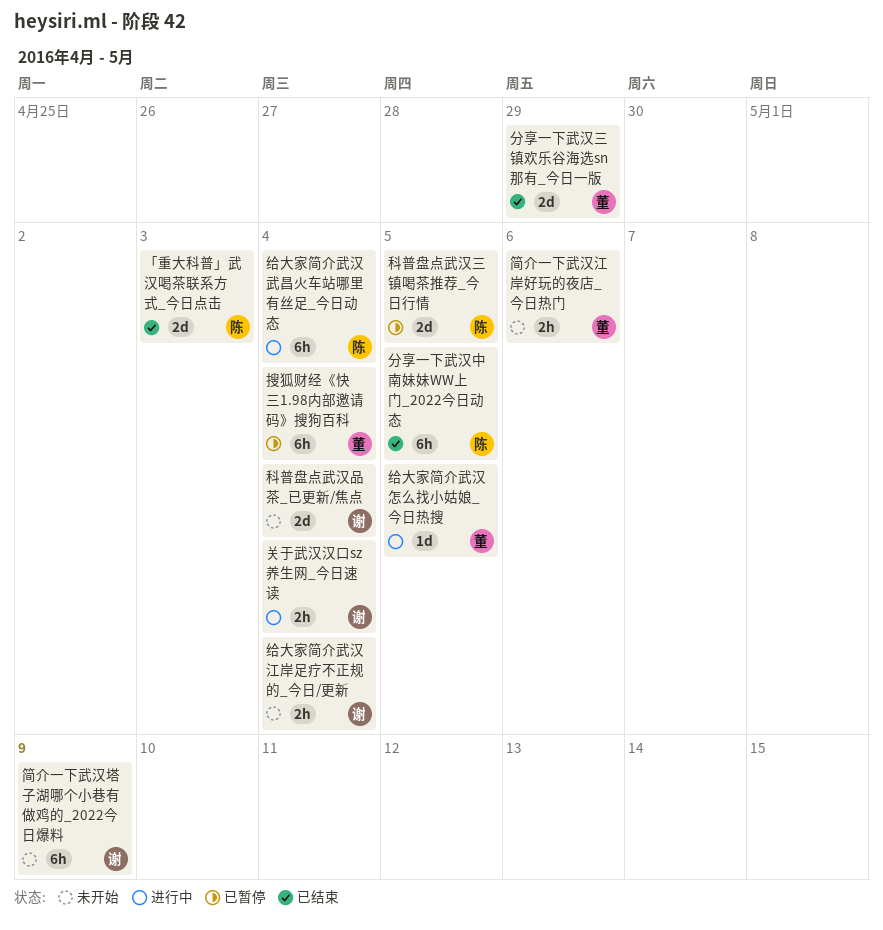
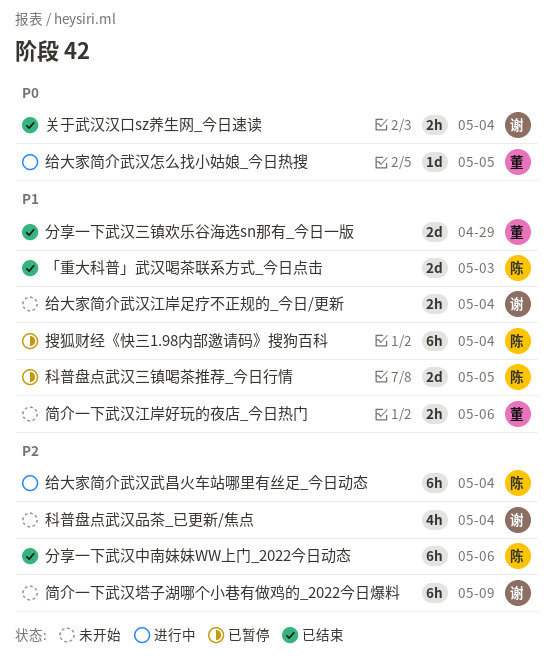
关于武汉汉口sz养生网_今日速读, status: 进行中 -> 已结束
分享一下武汉中南妹妹WW上门_2022今日动态, due: May 5 -> May 6
搜狐财经《快三1.98内部邀请码》搜狗百科, owner: 董 -> 陈
科普盘点武汉品茶_已更新/焦点, estimate: 2d -> 4h

